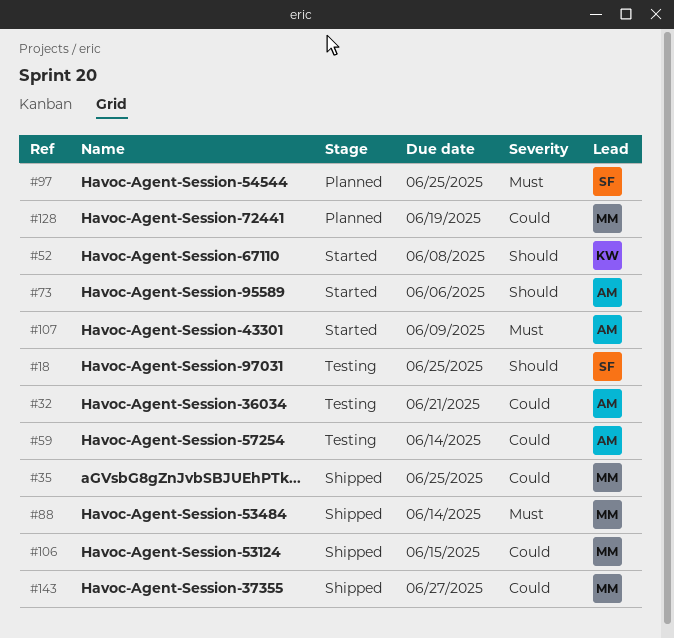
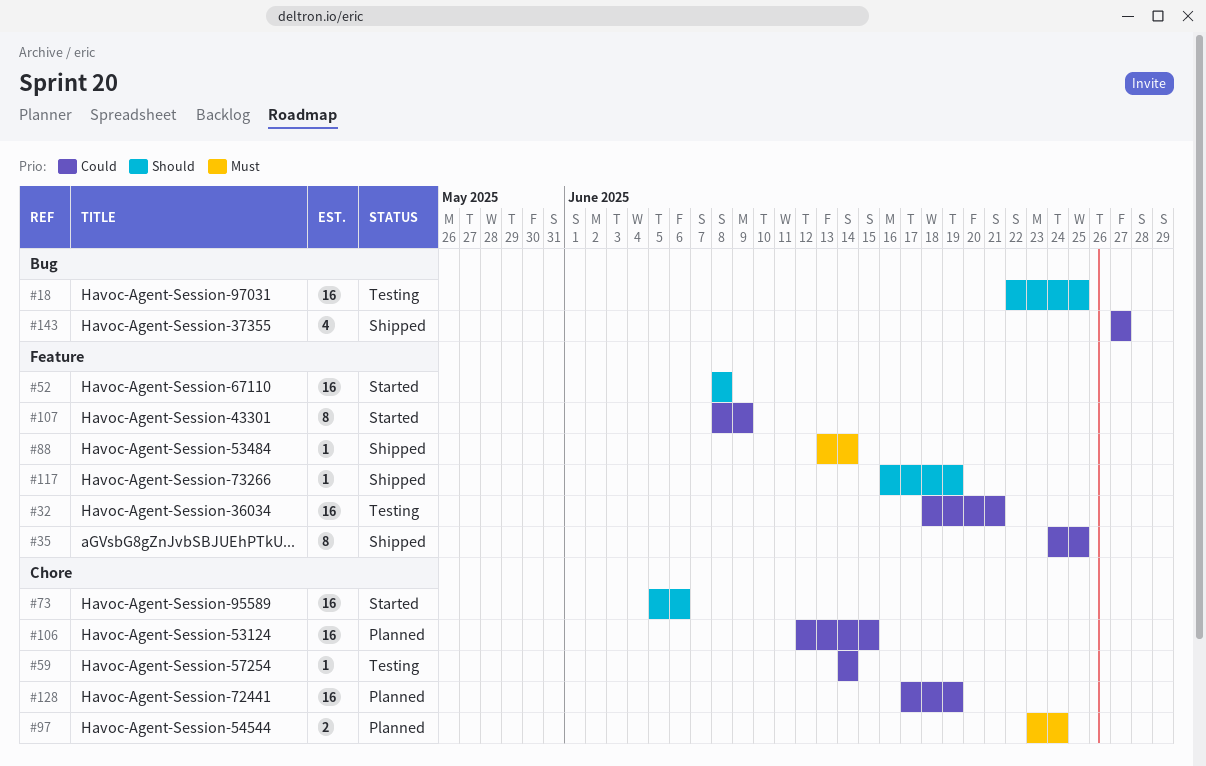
#97, due: Jun 25 -> Jun 24
#106, status: Shipped -> Planned
#107, priority: Must -> Could
#117: none -> present

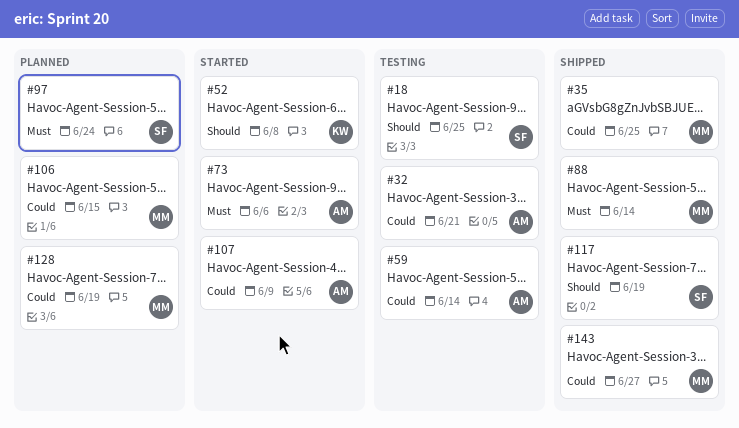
#73, priority: Should -> Must

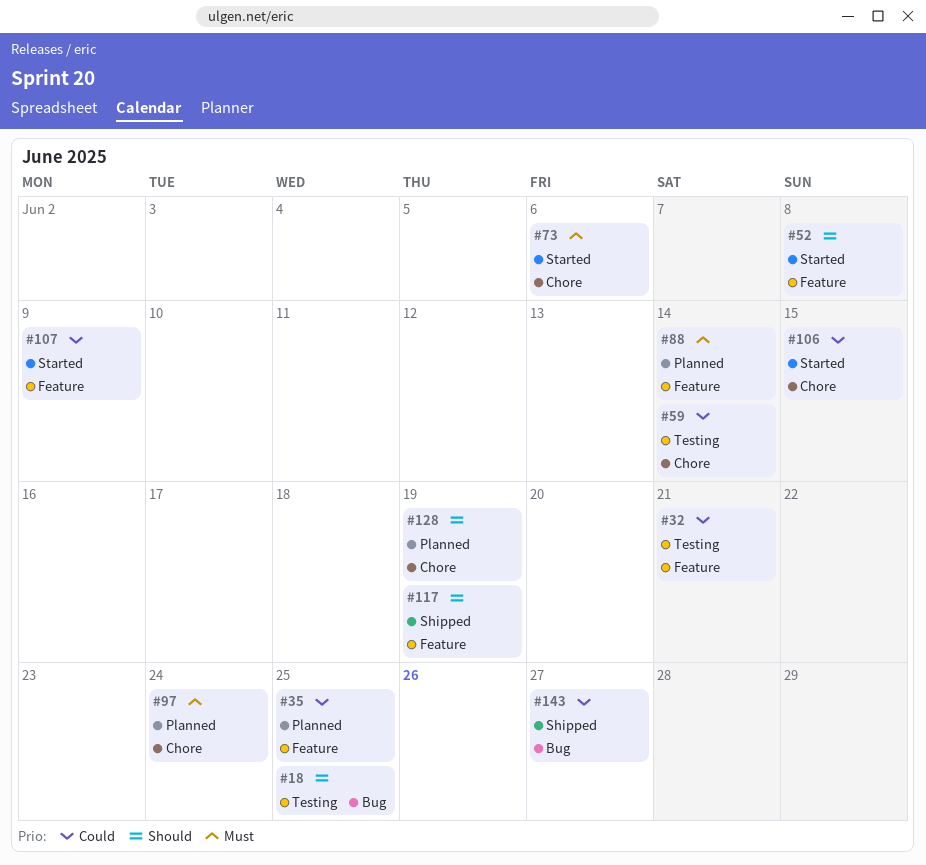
#35, status: Shipped -> Planned
#88, status: Shipped -> Planned
#106, status: Planned -> Started
#128, priority: Could -> Should

